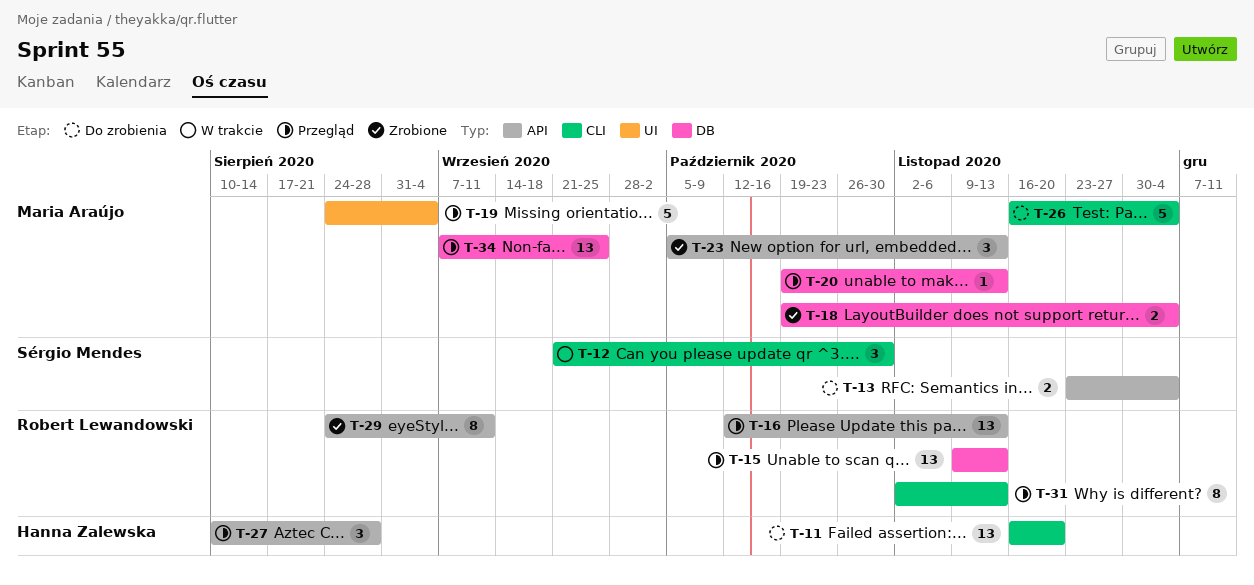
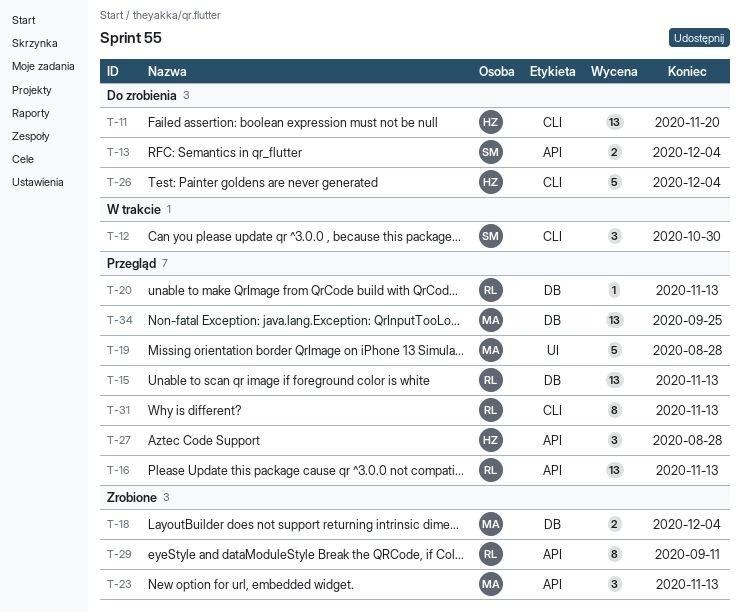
T-19, due: Sep 4 -> Aug 28
T-20, owner: Maria Araújo -> Robert Lewandowski
T-26, owner: Maria Araújo -> Hanna Zalewska

